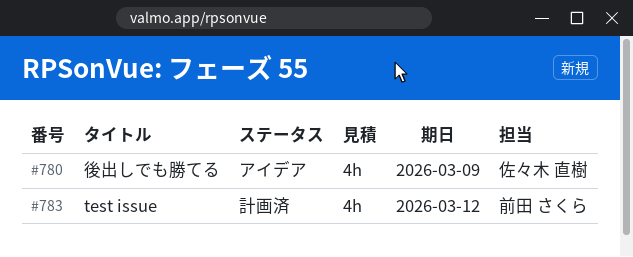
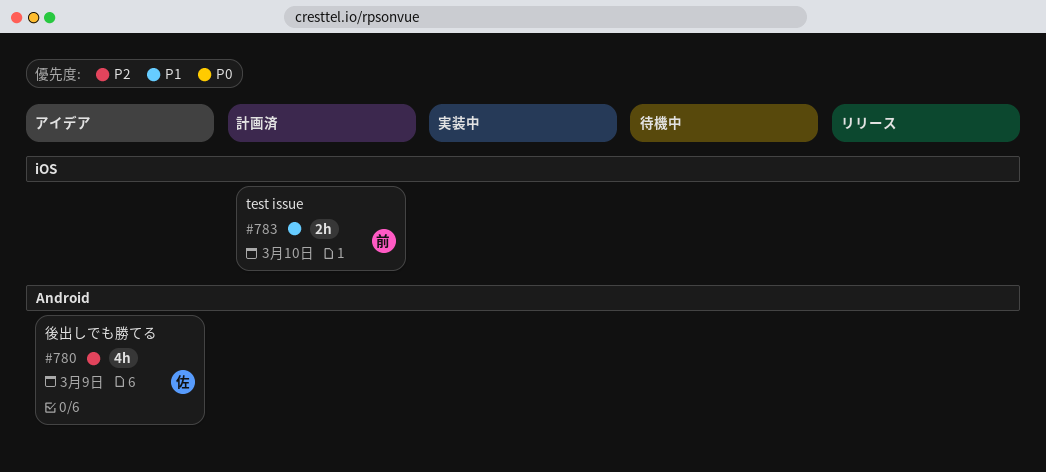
#783, estimate: 4h -> 2h
#783, due: Mar 12 -> Mar 10

